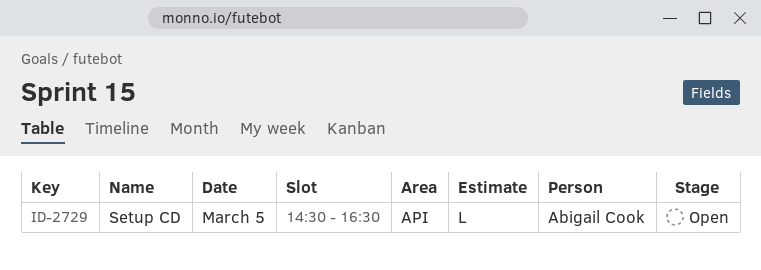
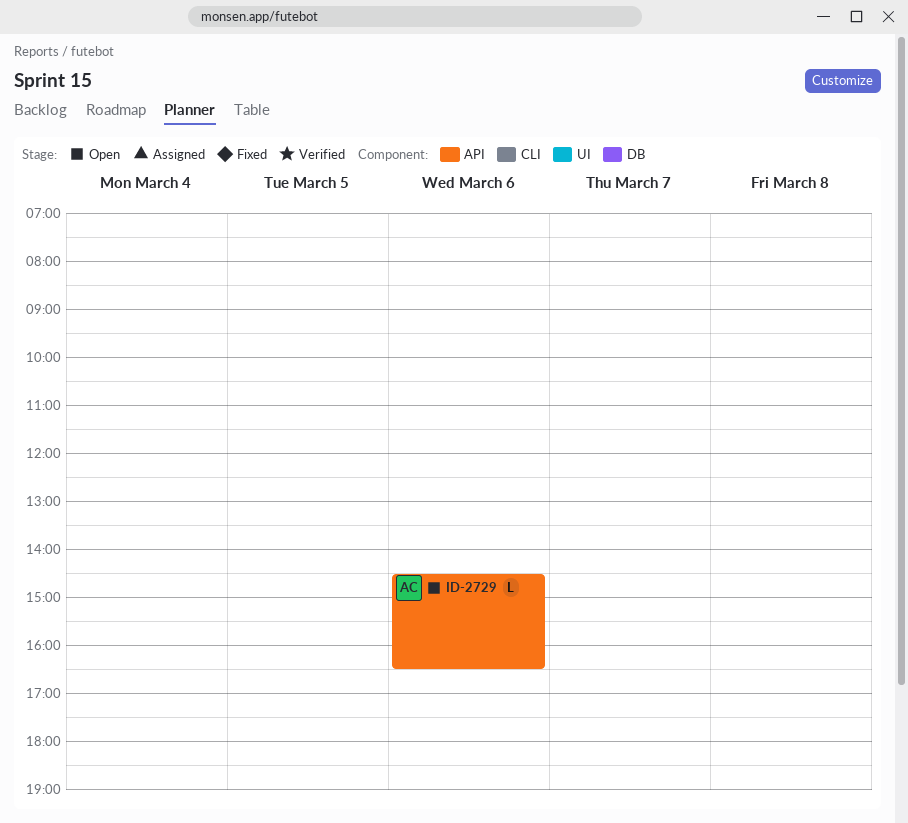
ID-2729, day: Mar 5 -> Mar 6

